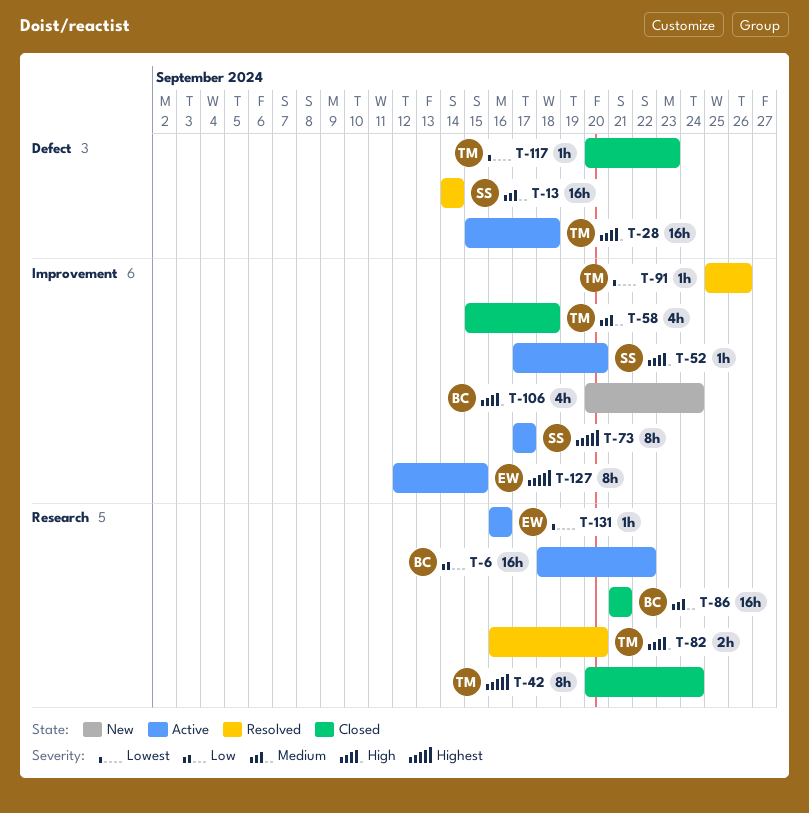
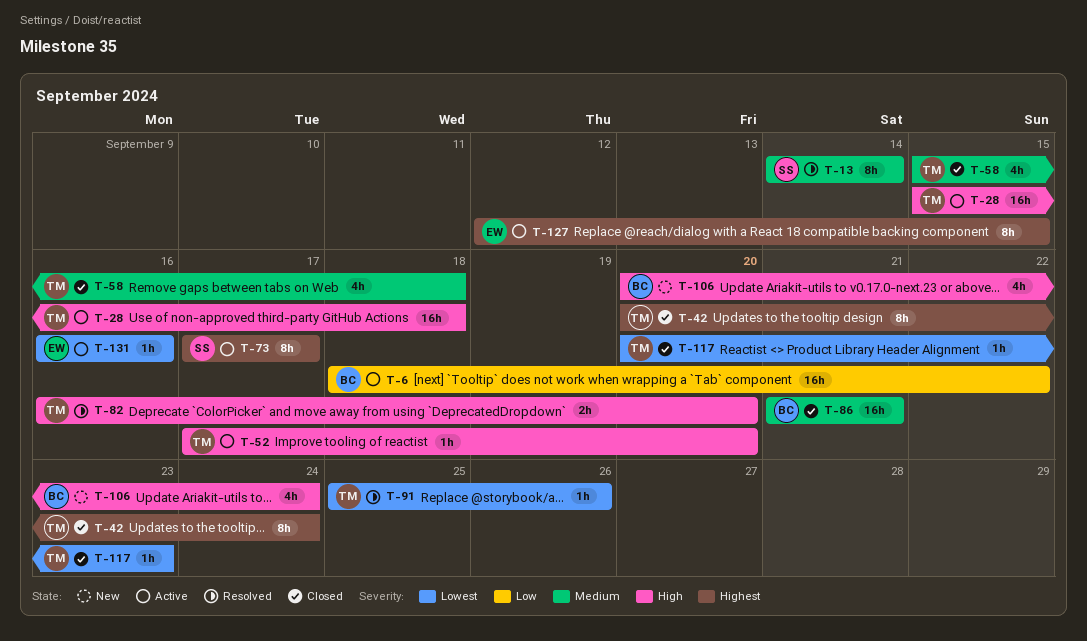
T-13, estimate: 16h -> 8h
T-52, owner: SS -> TM

